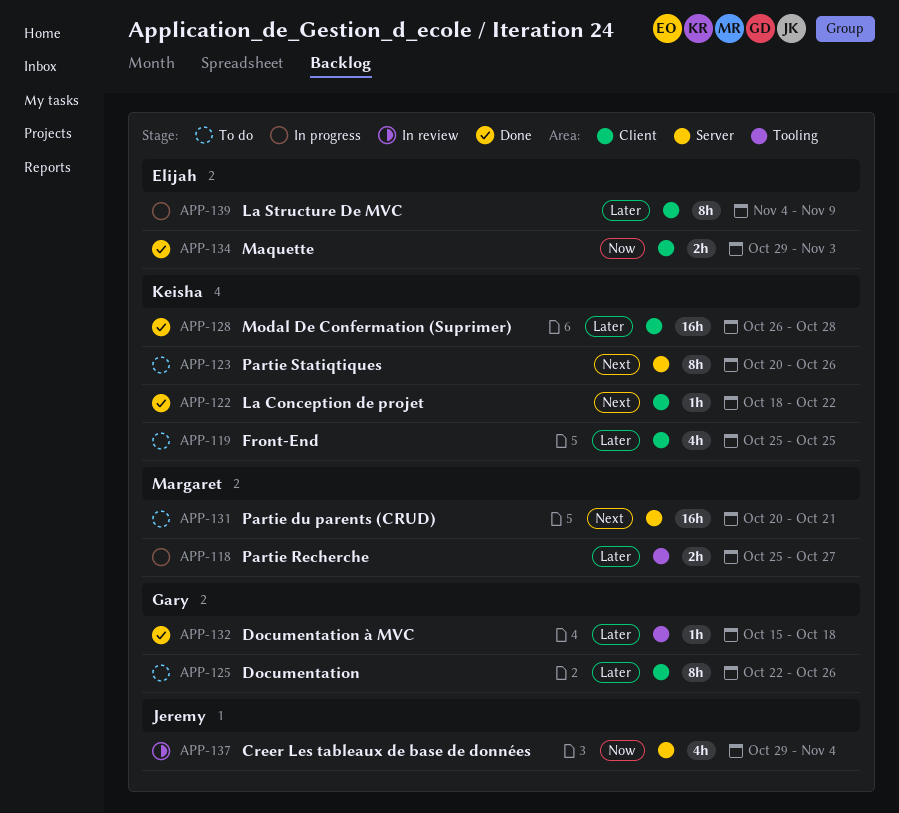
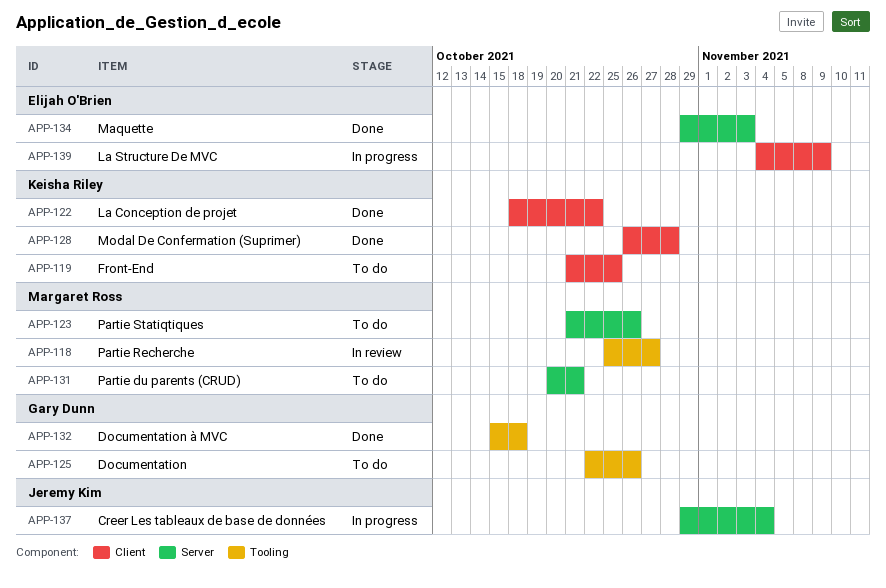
APP-118, status: In progress -> In review
APP-119, start: Oct 25 -> Oct 21
APP-123, owner: Keisha Riley -> Margaret Ross
APP-123, start: Oct 20 -> Oct 21
APP-125, label: Client -> Tooling
APP-134, label: Client -> Server
APP-137, status: In review -> In progress

